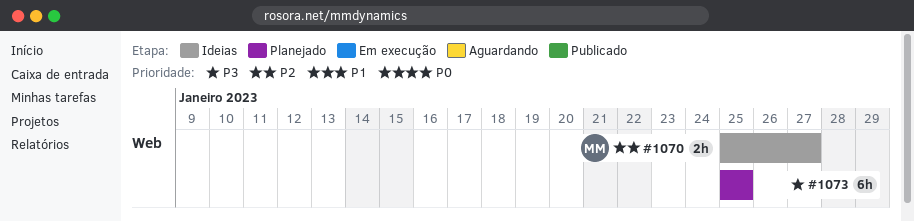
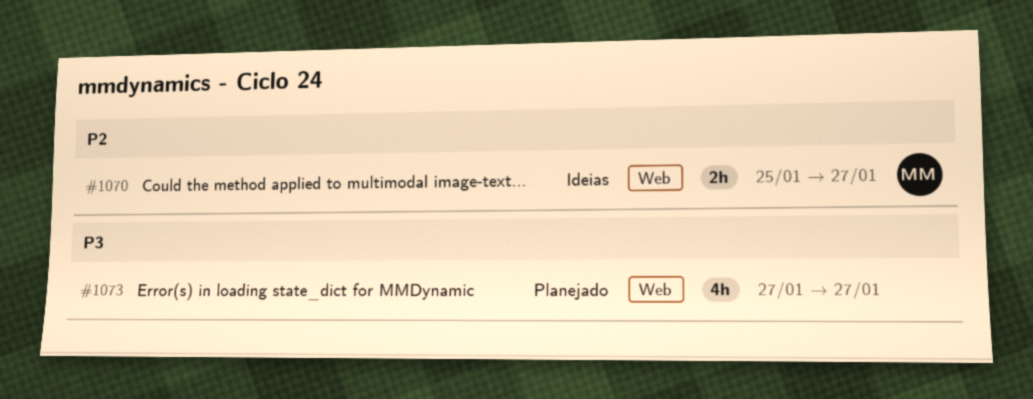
#1073, estimate: 6h -> 4h
#1073, start: Jan 25 -> Jan 27
#1073, due: Jan 25 -> Jan 27

